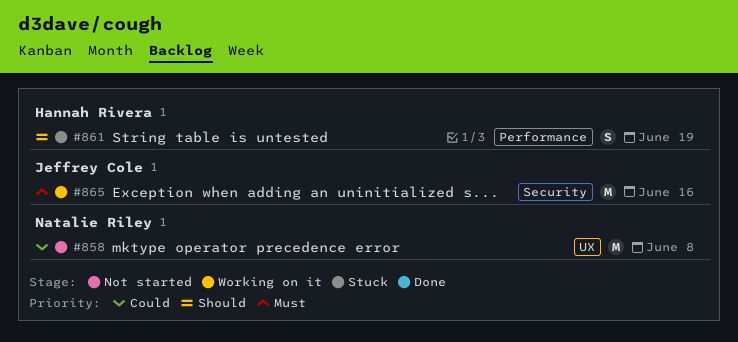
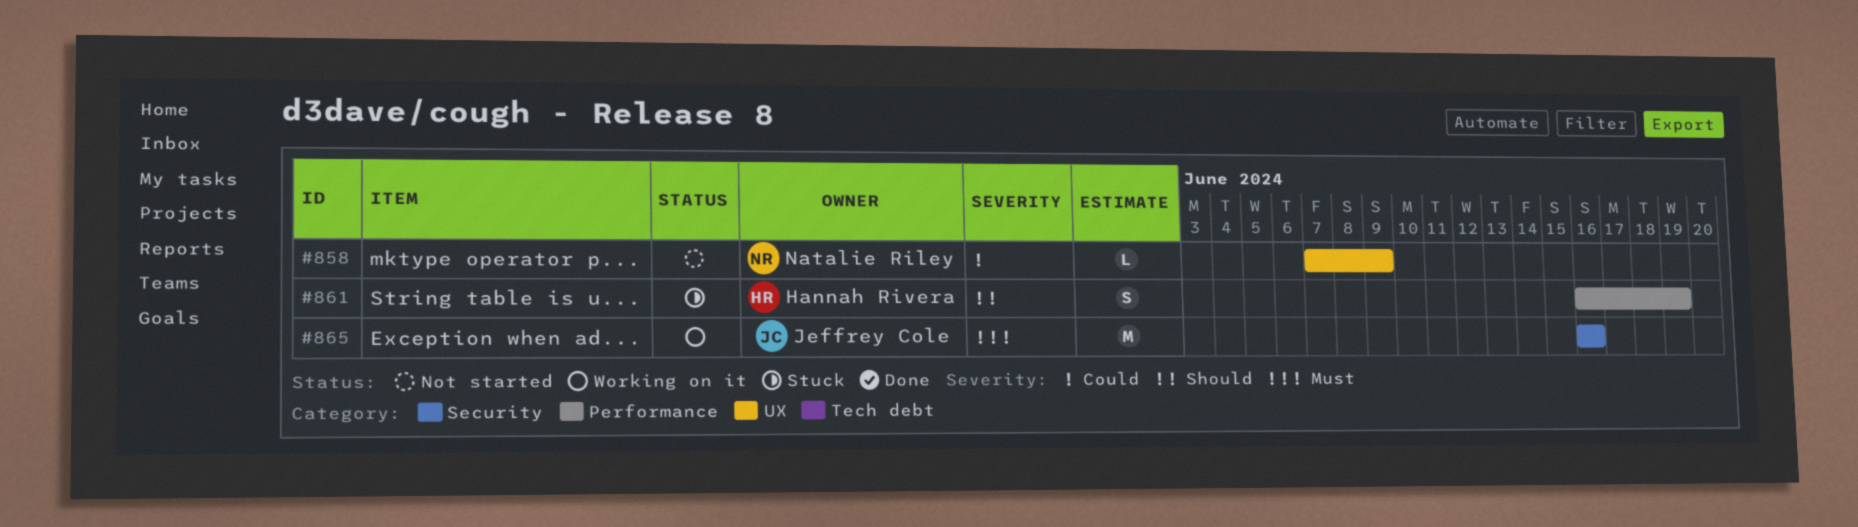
#858, estimate: M -> L
#858, due: Jun 8 -> Jun 9

